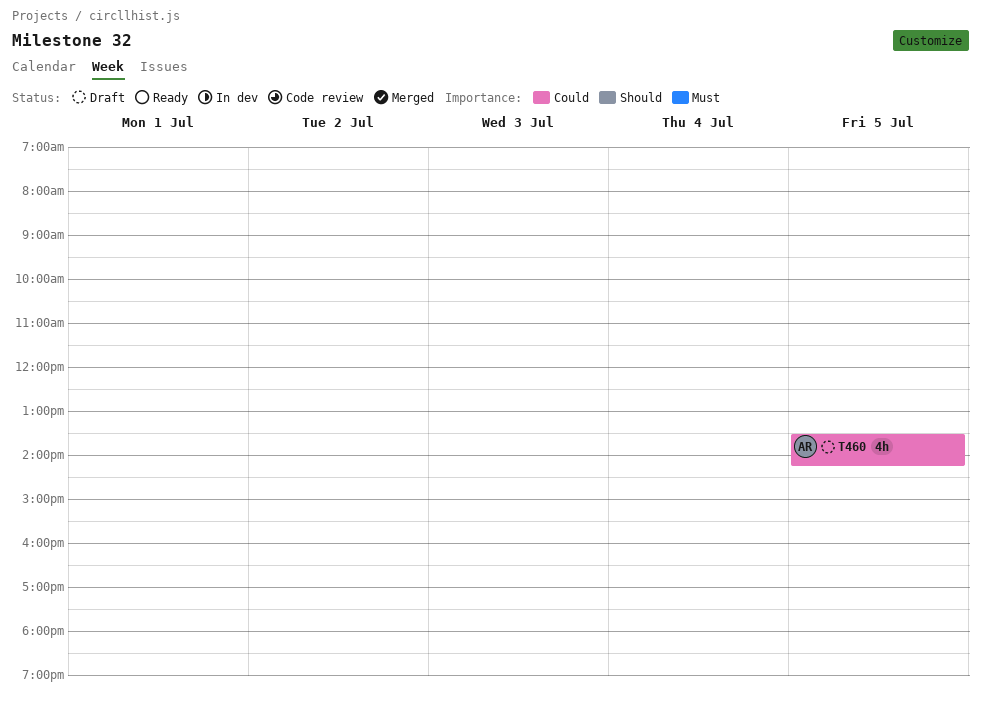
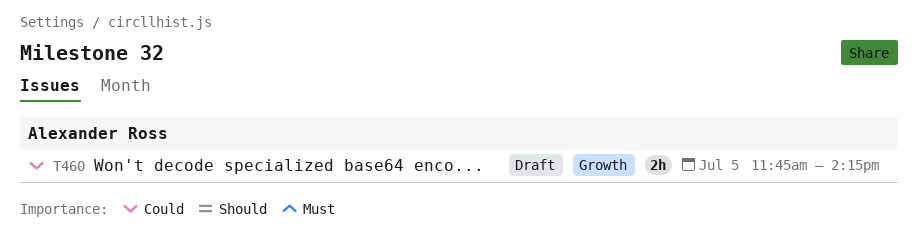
T460, estimate: 4h -> 2h
T460, begins: 13:30 -> 11:45

